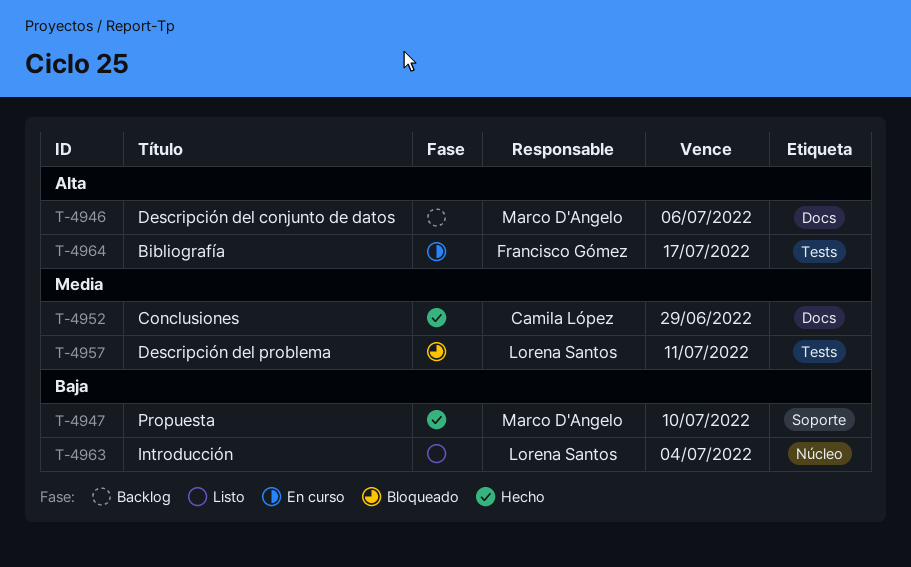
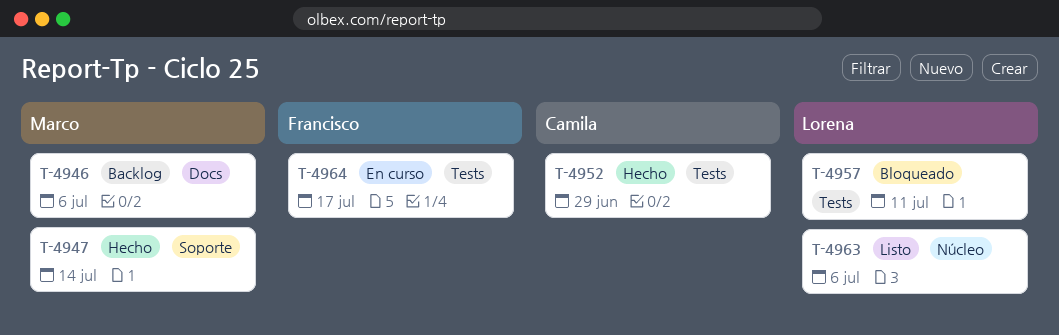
T-4947, due: Jul 10 -> Jul 14
T-4952, label: Docs -> Tests
T-4963, due: Jul 4 -> Jul 6

